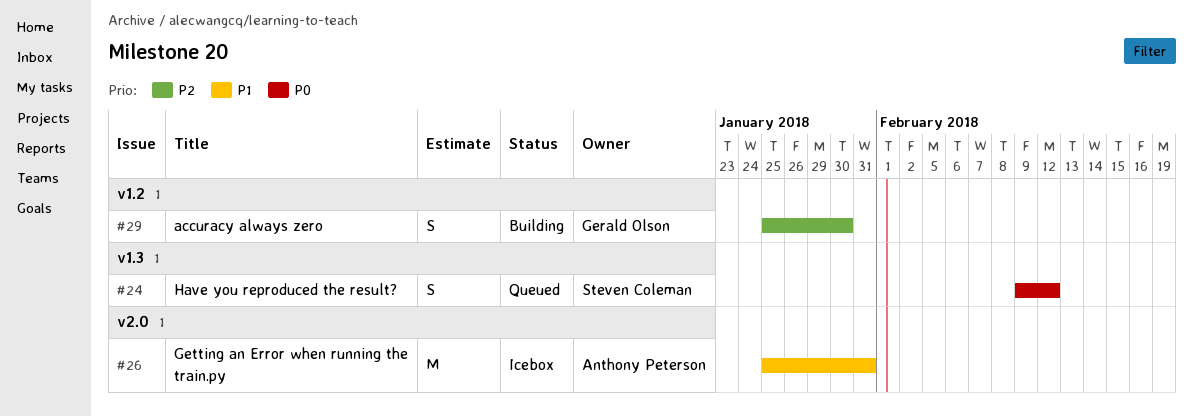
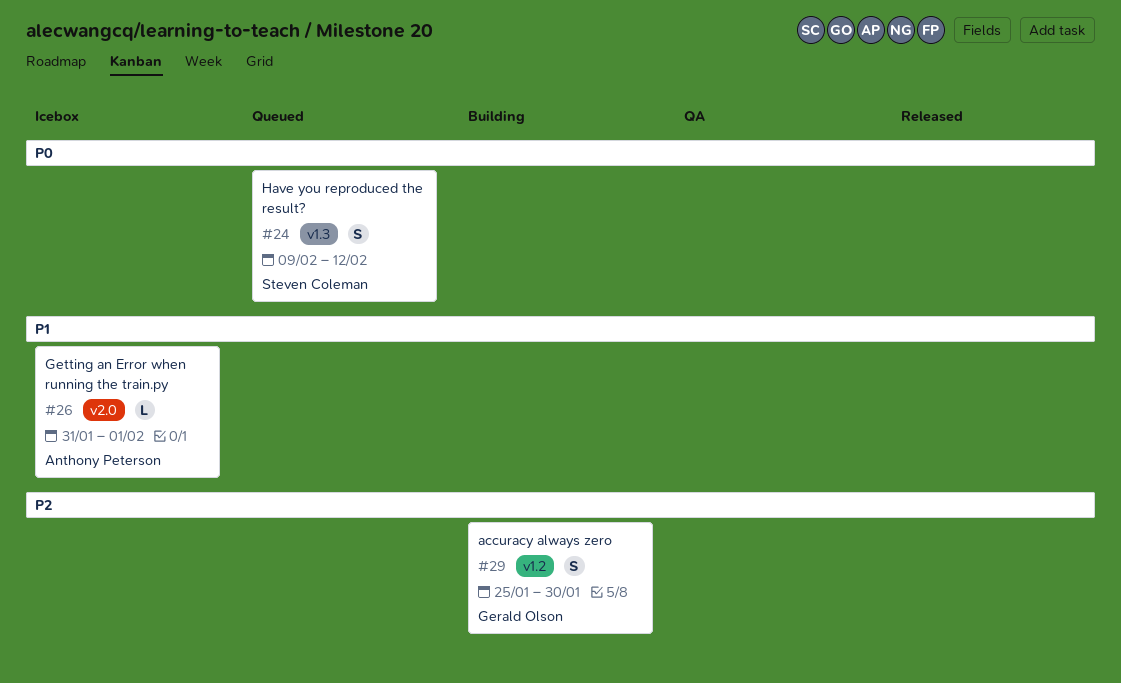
#26, estimate: M -> L
#26, start: Jan 25 -> Jan 31
#26, due: Jan 31 -> Feb 1

